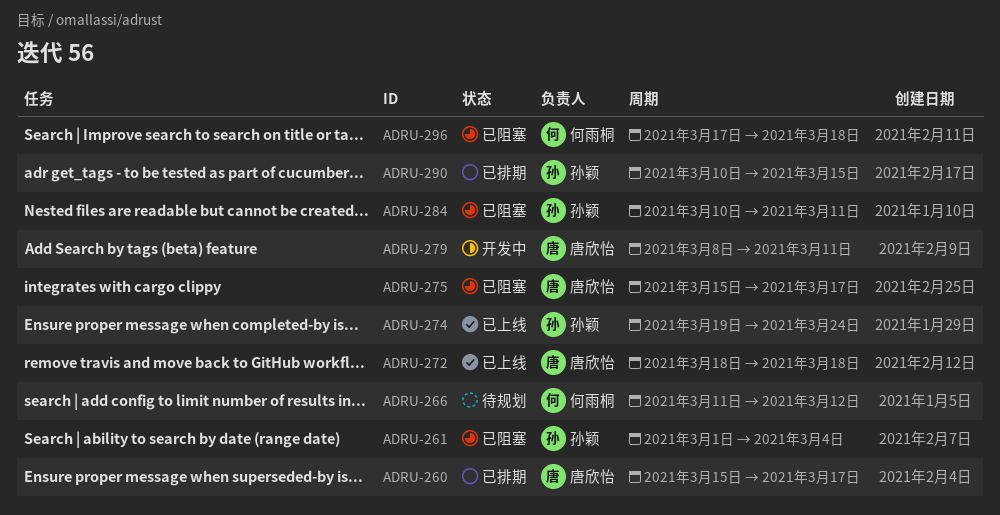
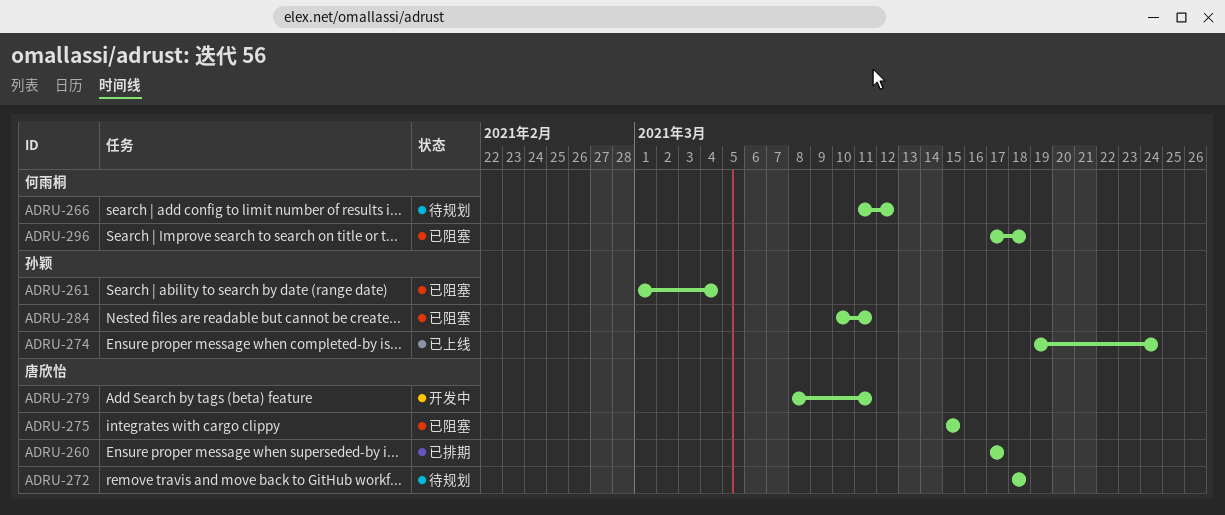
ADRU-260, start: Mar 15 -> Mar 17
ADRU-272, status: 已上线 -> 待规划
ADRU-275, due: Mar 17 -> Mar 15
ADRU-290: present -> none

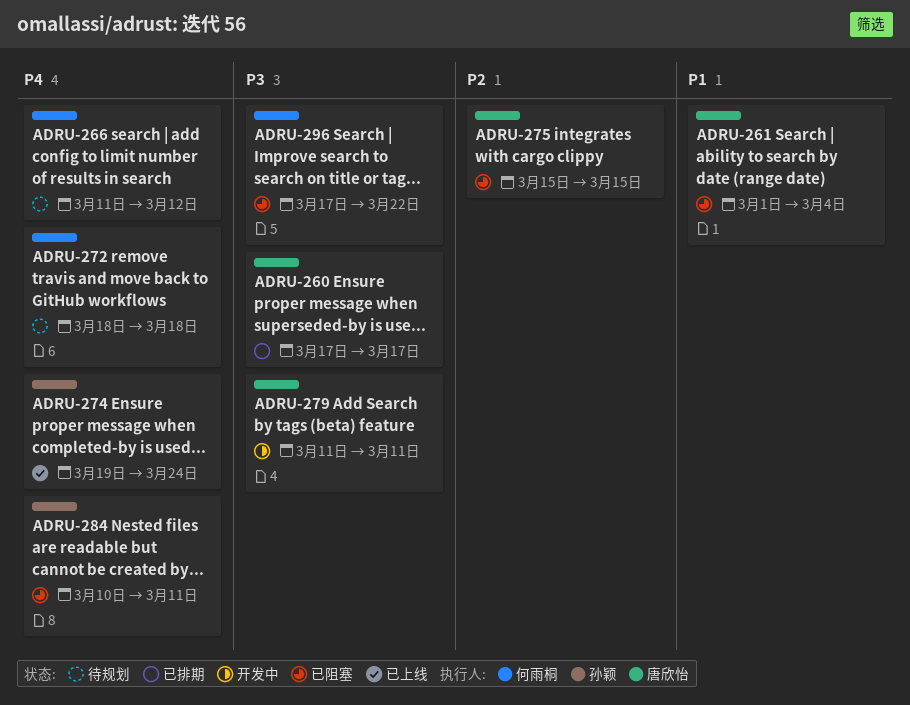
ADRU-261, owner: 孙颖 -> 唐欣怡
ADRU-272, owner: 唐欣怡 -> 何雨桐
ADRU-279, start: Mar 8 -> Mar 11
ADRU-296, due: Mar 18 -> Mar 22

